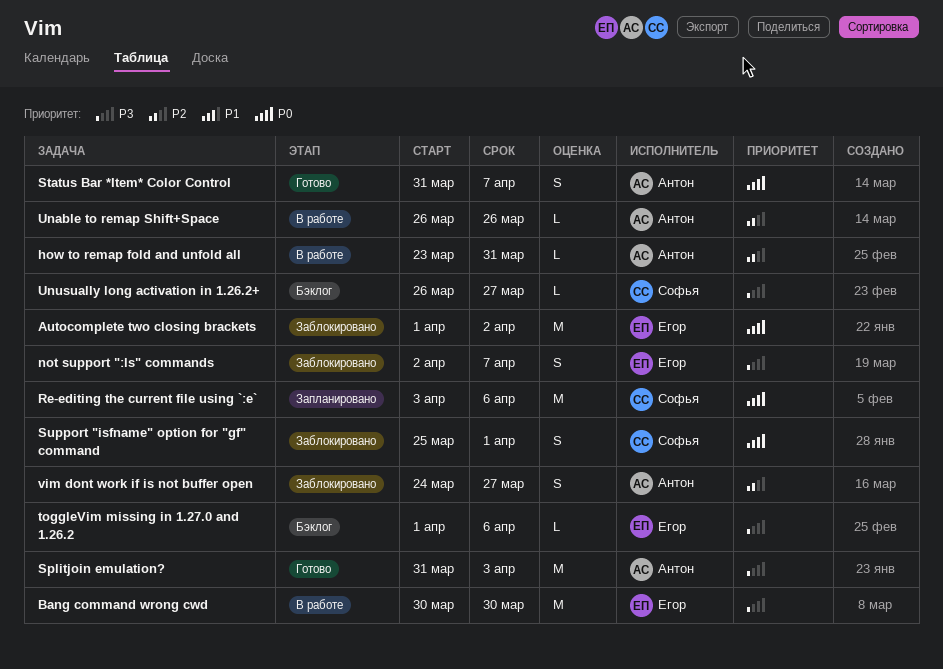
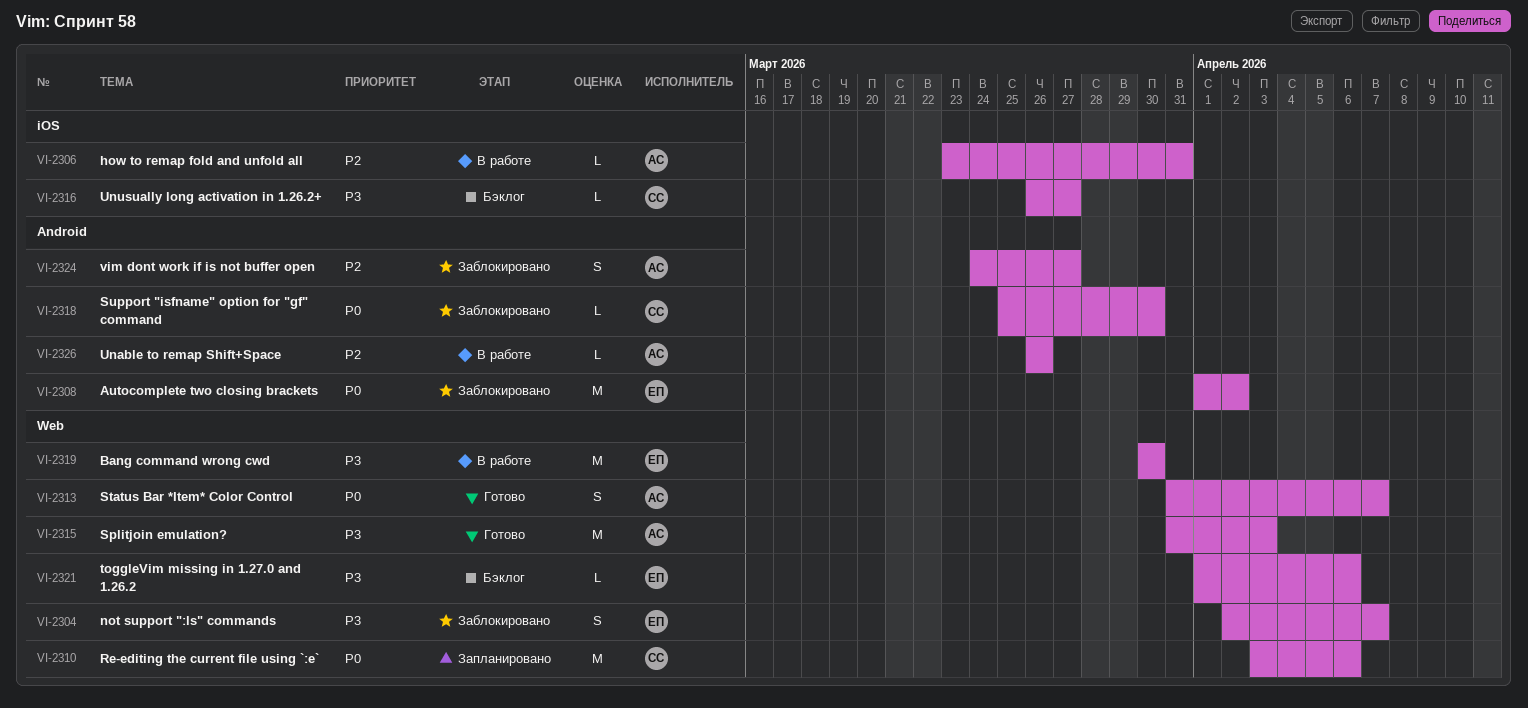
Support "isfname" option for "gf" command, estimate: S -> L
Support "isfname" option for "gf" command, due: Apr 1 -> Mar 30

